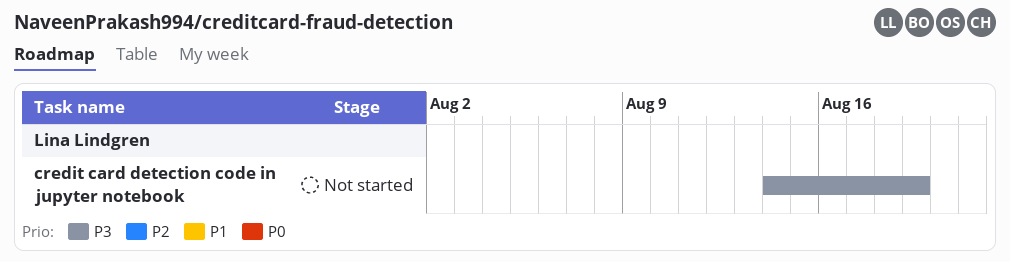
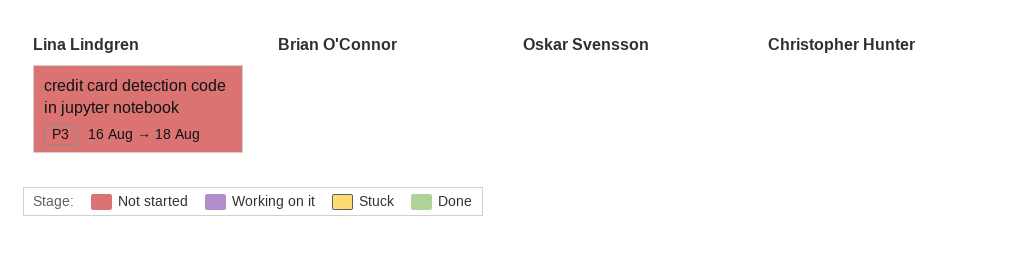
credit card detection code in jupyter notebook, start: Aug 14 -> Aug 16
credit card detection code in jupyter notebook, due: Aug 19 -> Aug 18

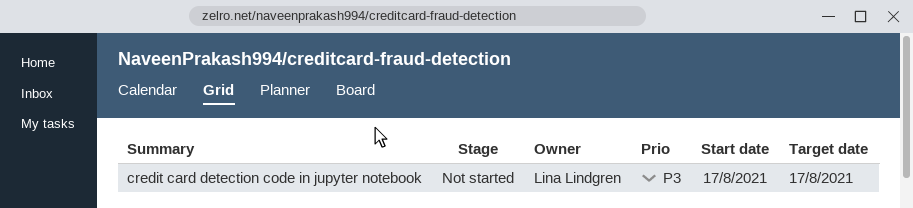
credit card detection code in jupyter notebook, start: Aug 16 -> Aug 17
credit card detection code in jupyter notebook, due: Aug 18 -> Aug 17

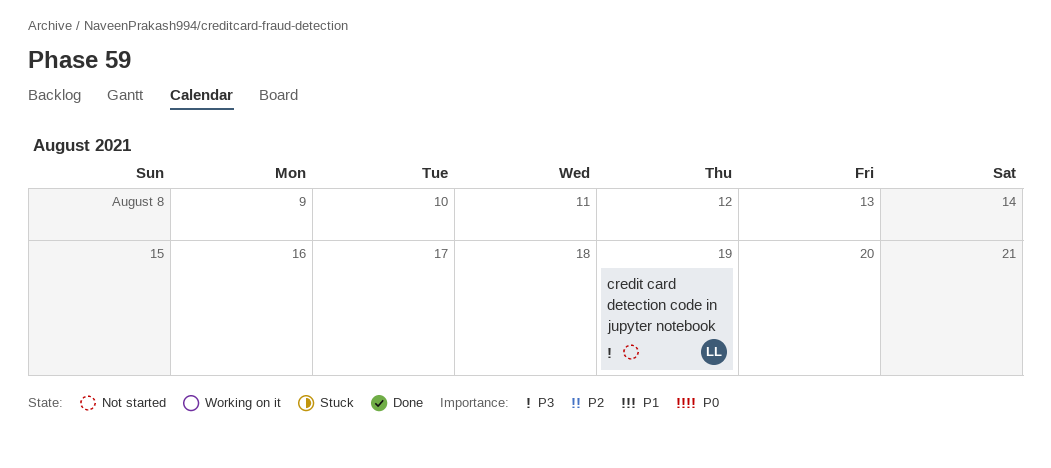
credit card detection code in jupyter notebook, due: Aug 17 -> Aug 19

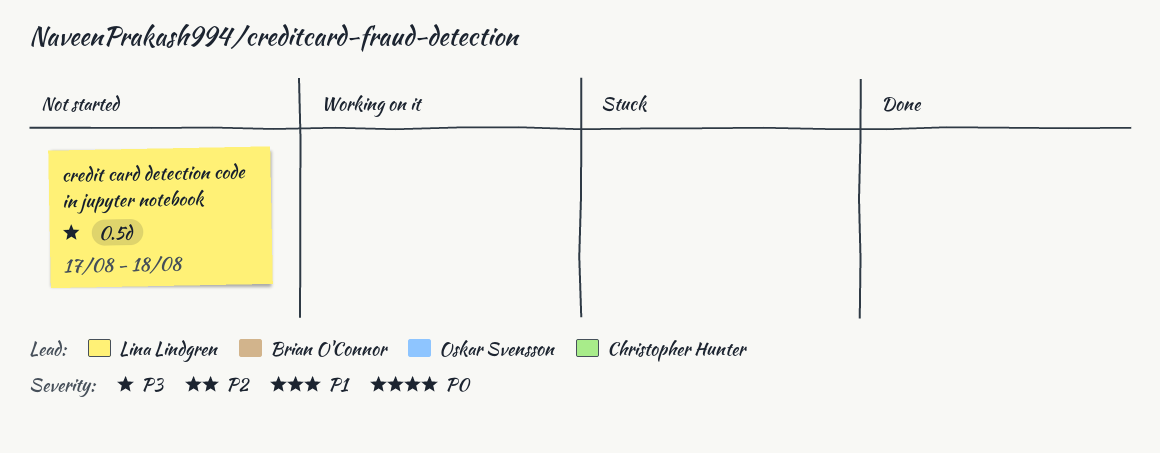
credit card detection code in jupyter notebook, due: Aug 19 -> Aug 18

